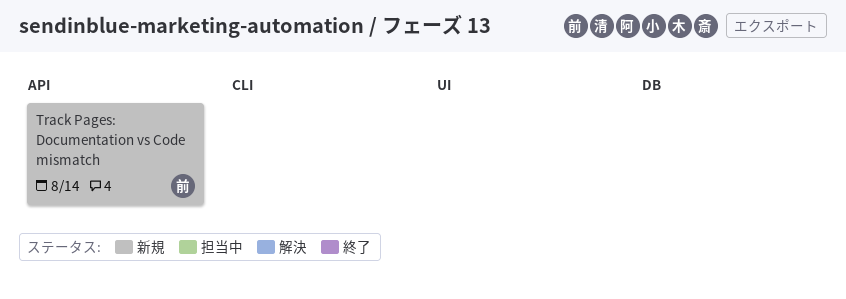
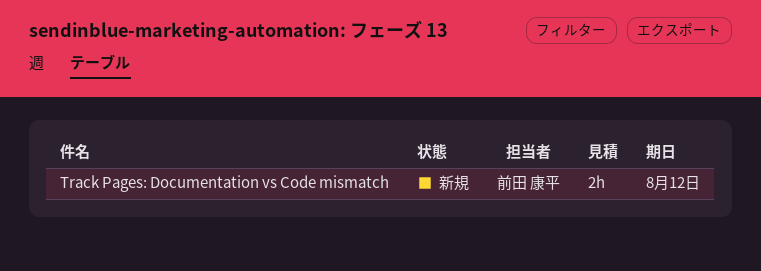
Track Pages: Documentation vs Code mismatch, due: Aug 14 -> Aug 12

